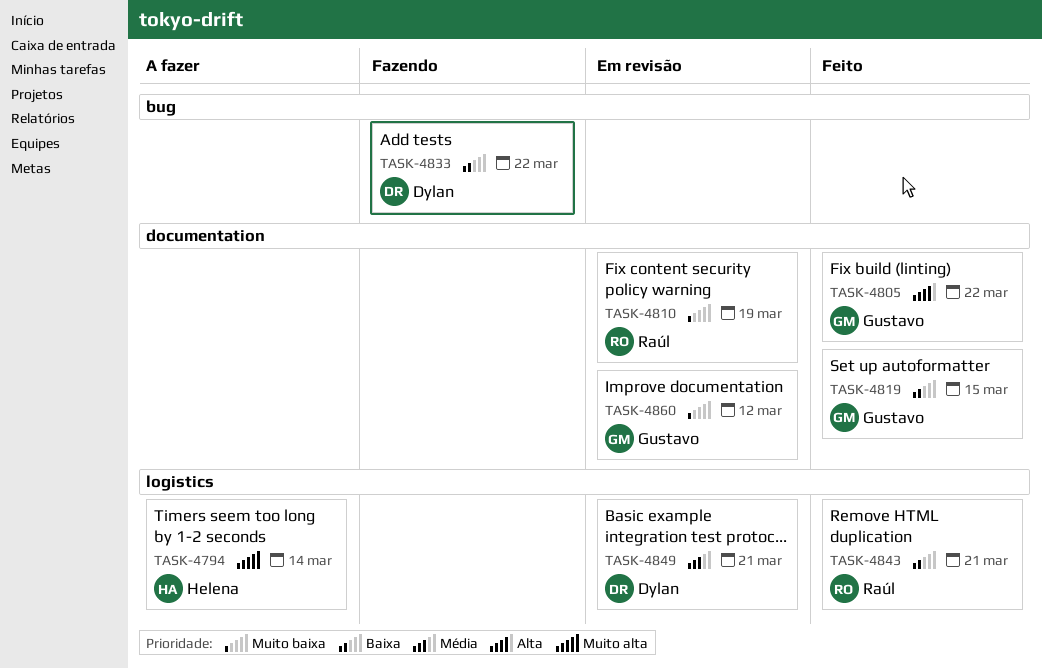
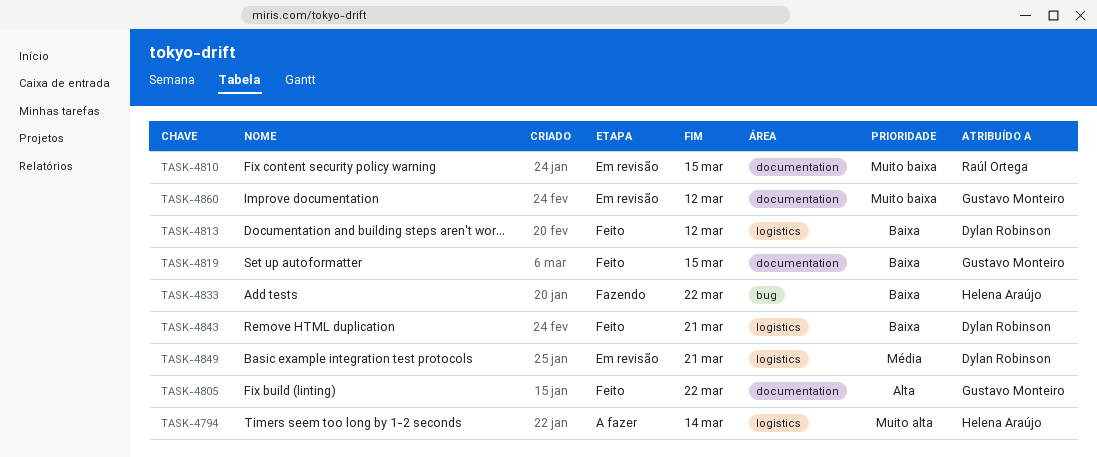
TASK-4810, due: Mar 19 -> Mar 15
TASK-4813: none -> present
TASK-4833, owner: Dylan Robinson -> Helena Araújo
TASK-4843, owner: Raúl Ortega -> Dylan Robinson

